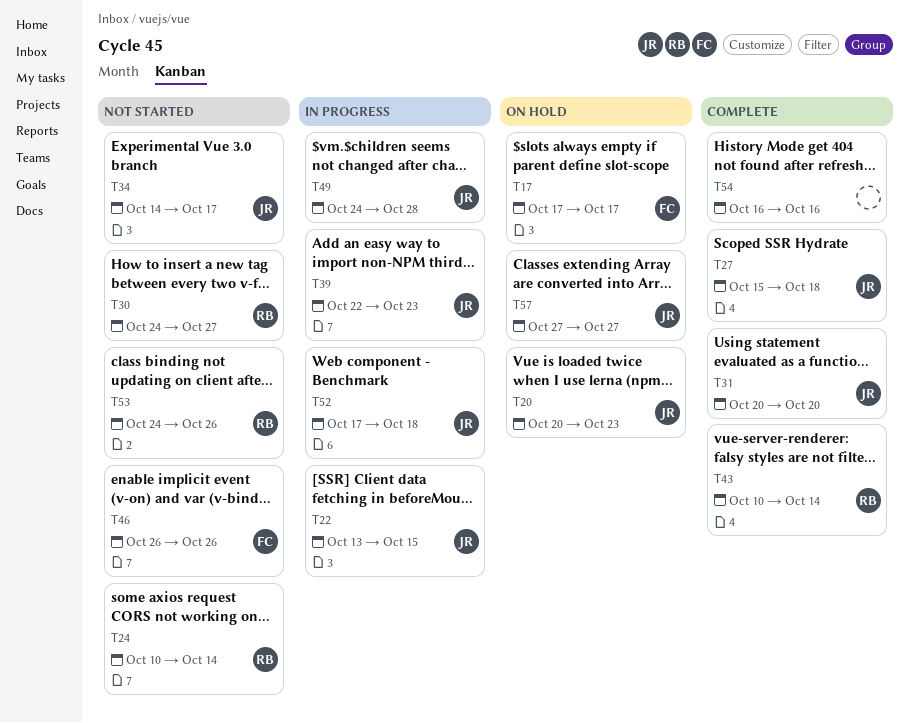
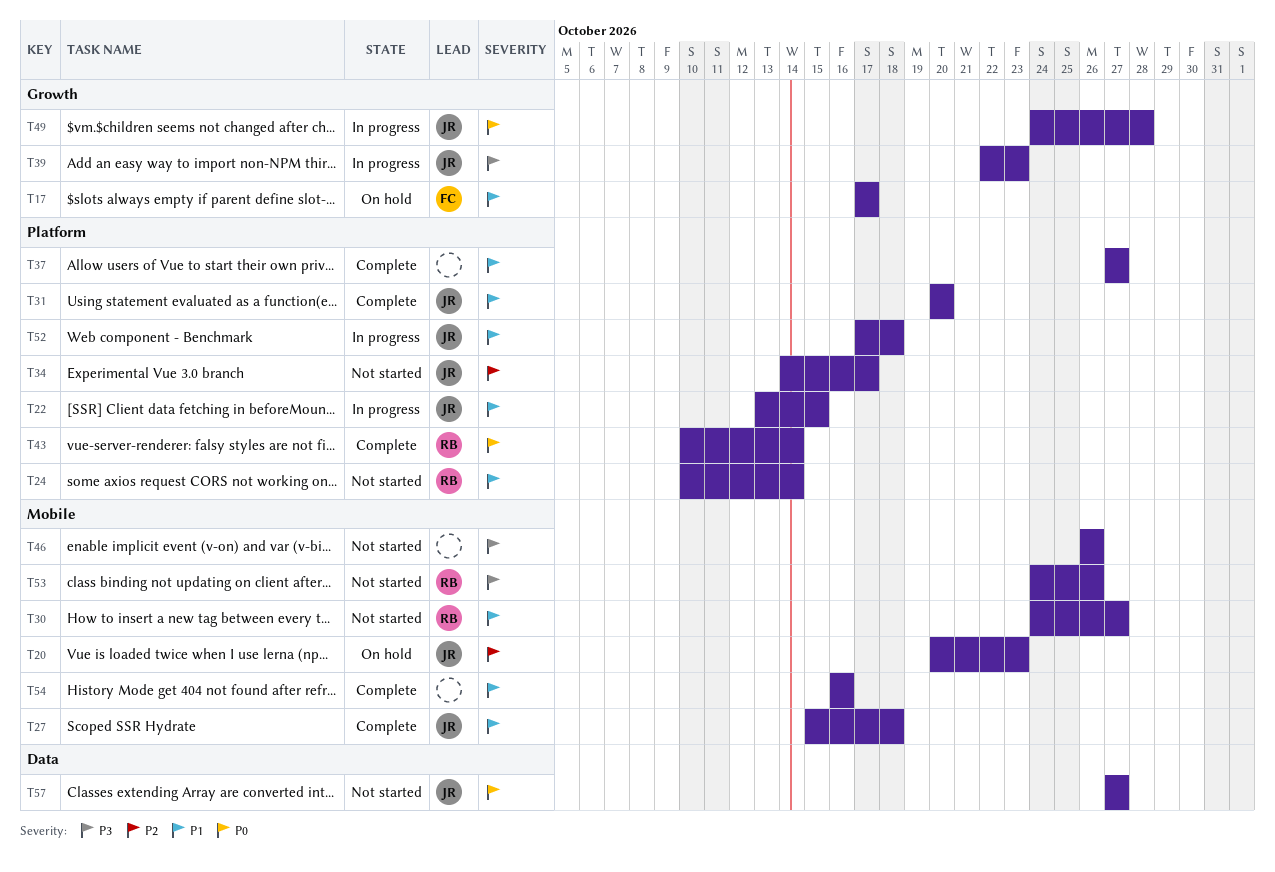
T37: none -> present
T46, owner: FC -> none
T57, status: On hold -> Not started

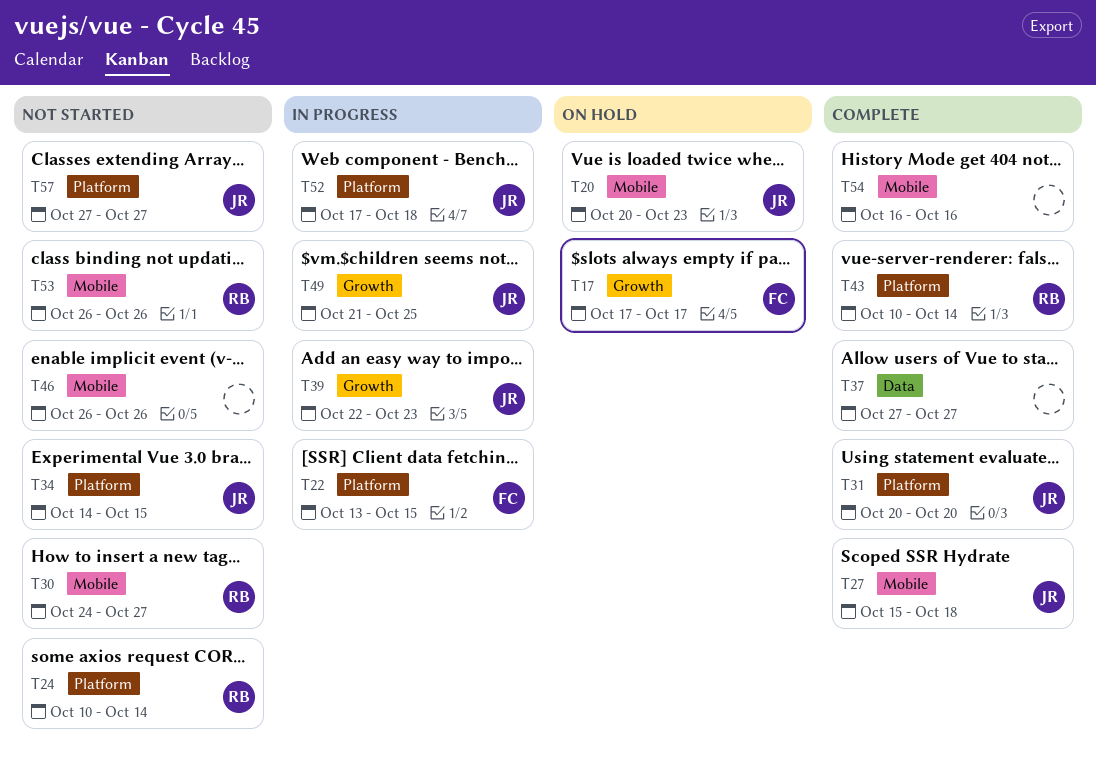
T22, owner: JR -> FC
T34, due: Oct 17 -> Oct 15
T37, label: Platform -> Data
T49, start: Oct 24 -> Oct 21
T49, due: Oct 28 -> Oct 25
T53, start: Oct 24 -> Oct 26
T57, label: Data -> Platform

